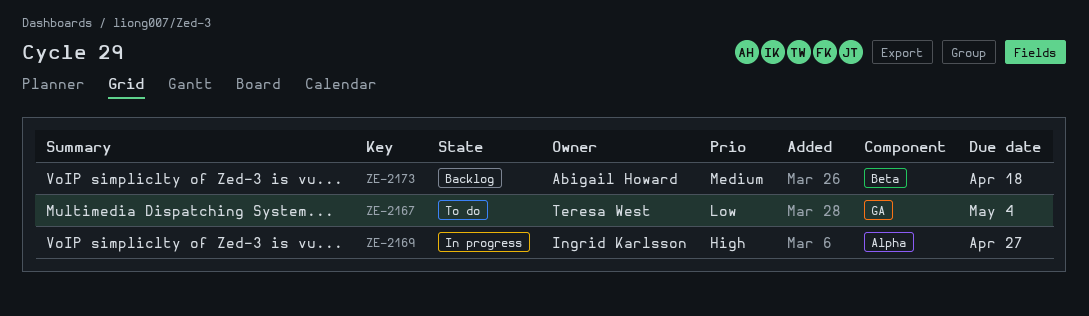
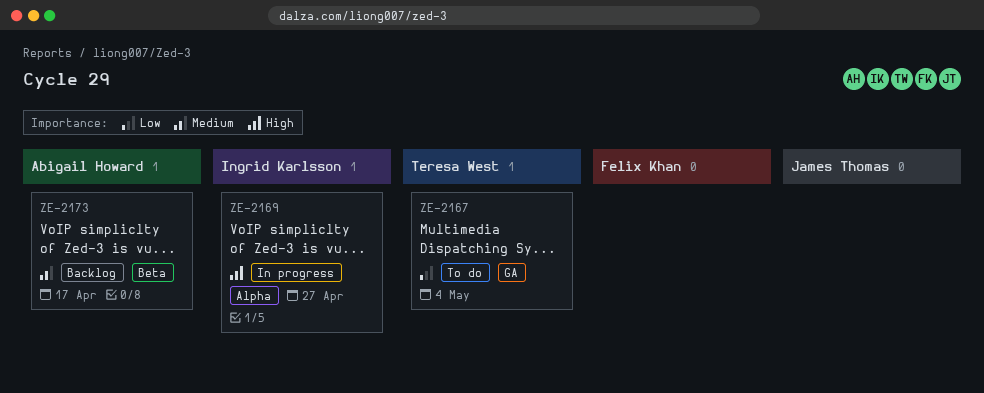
ZE-2173, due: Apr 18 -> Apr 17

